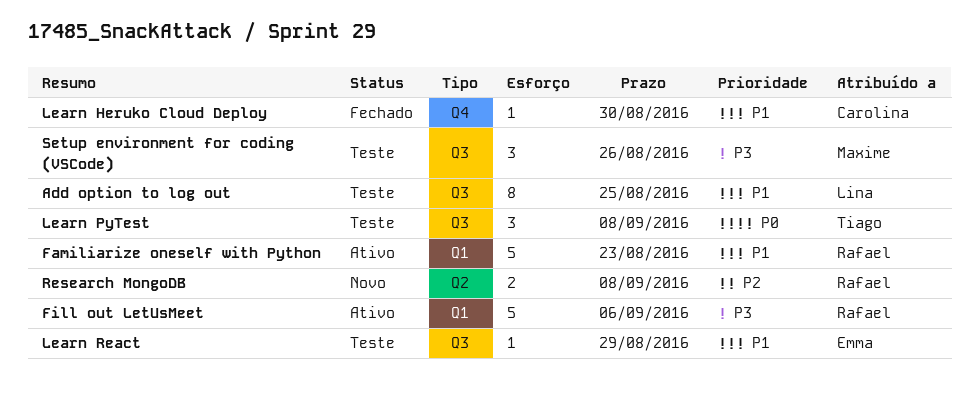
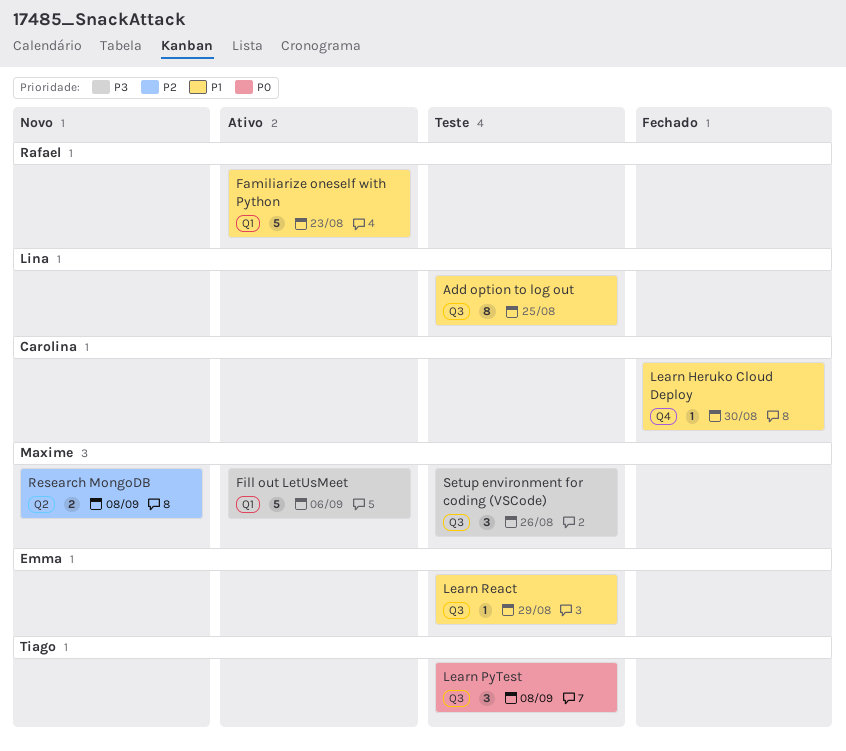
Fill out LetUsMeet, owner: Rafael -> Maxime
Research MongoDB, owner: Rafael -> Maxime

